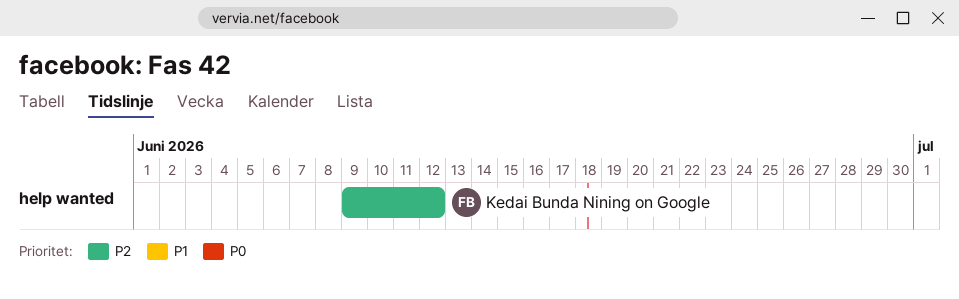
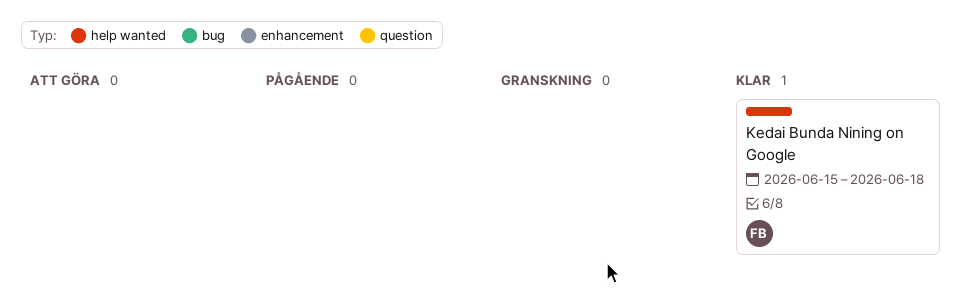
Kedai Bunda Nining on Google, start: Jun 9 -> Jun 15
Kedai Bunda Nining on Google, due: Jun 12 -> Jun 18

